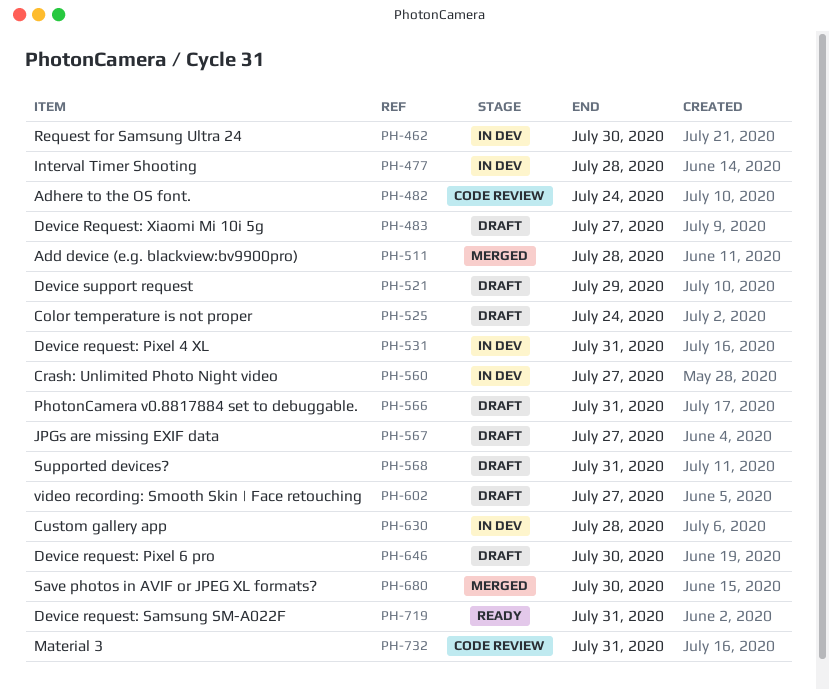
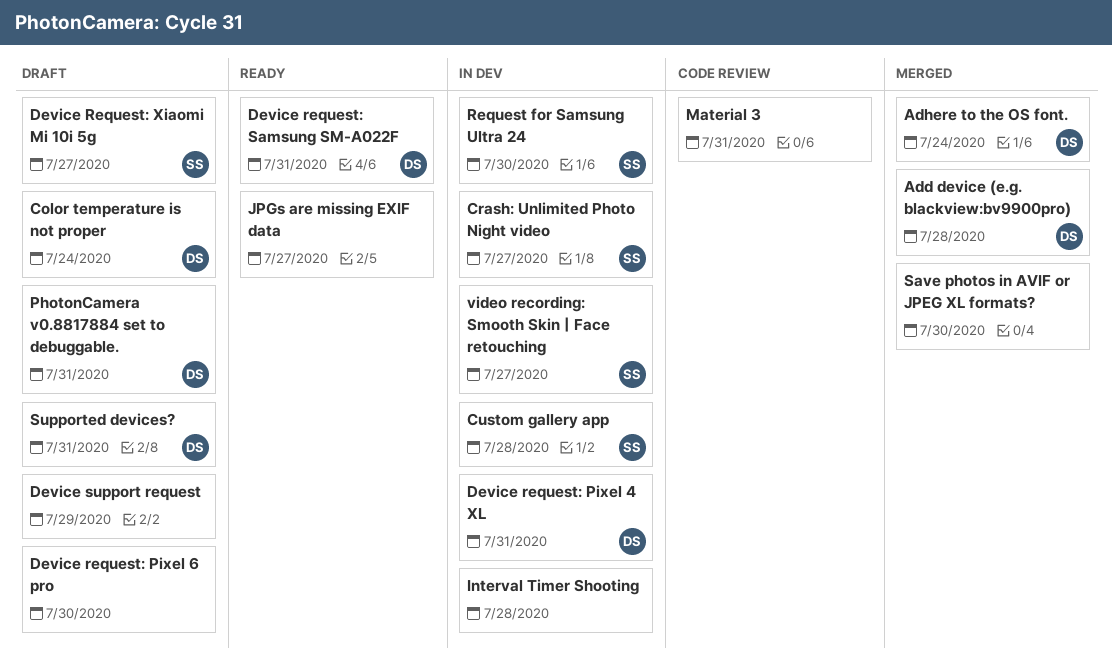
Adhere to the OS font., status: Code review -> Merged
JPGs are missing EXIF data, status: Draft -> Ready
video recording: Smooth Skin | Face retouching, status: Draft -> In dev

